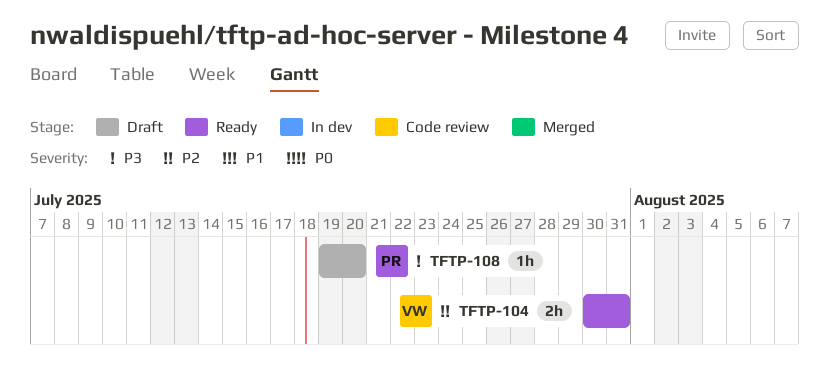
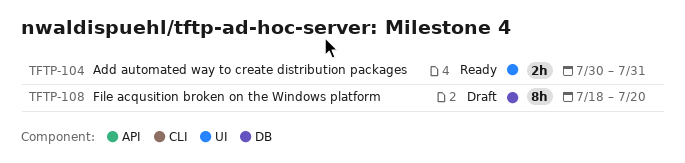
TFTP-108, estimate: 1h -> 8h
TFTP-108, start: Jul 19 -> Jul 18

